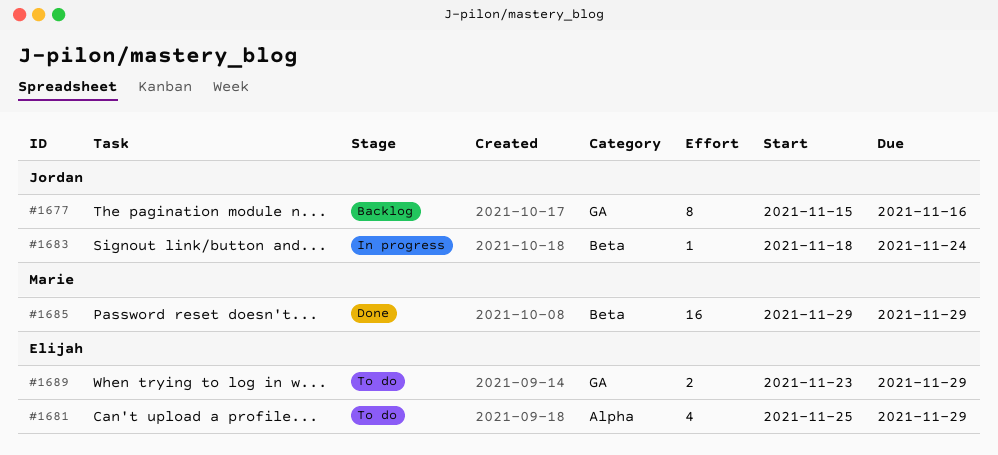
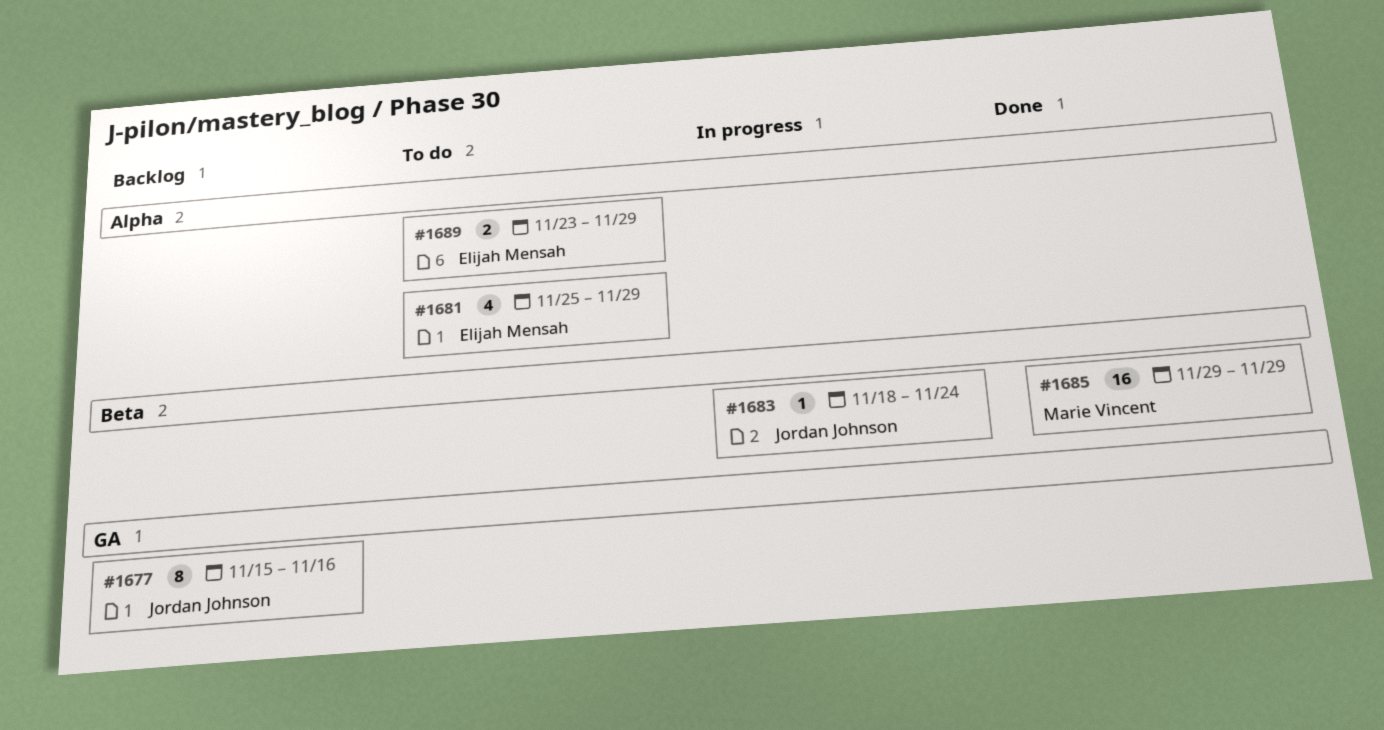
#1689, label: GA -> Alpha

